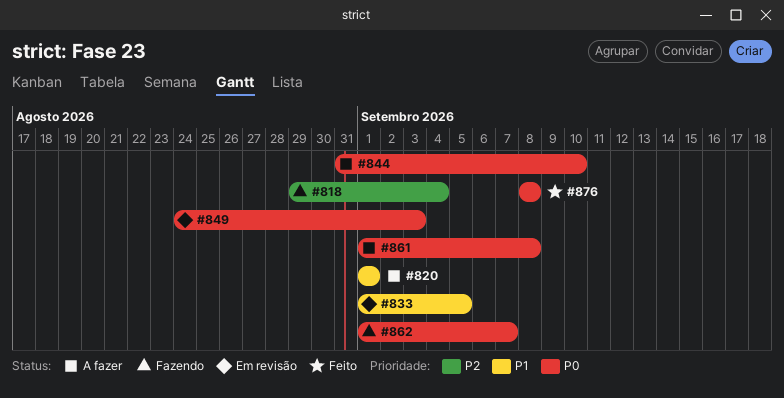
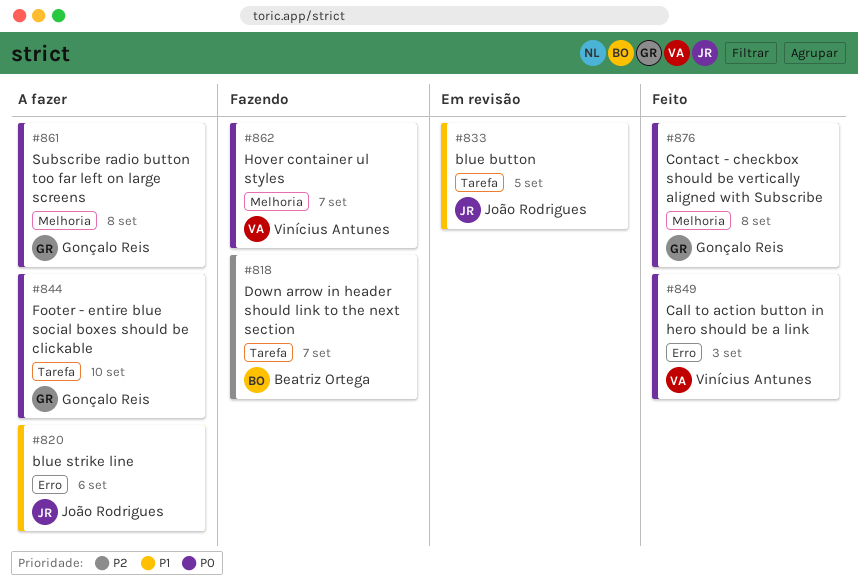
#818, due: Sep 4 -> Sep 7
#820, due: Sep 1 -> Sep 6
#849, status: Em revisão -> Feito

